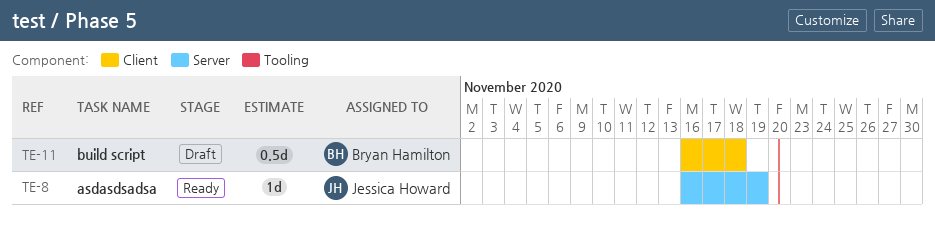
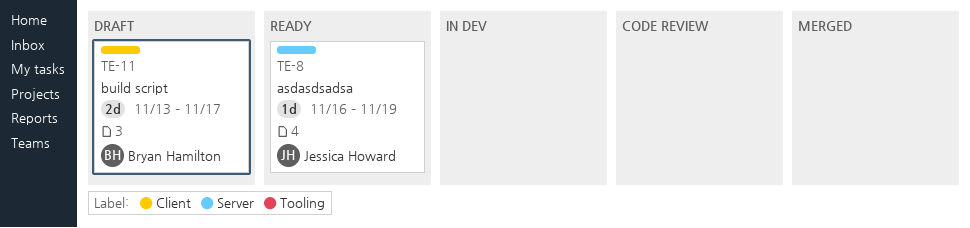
TE-11, estimate: 0.5d -> 2d
TE-11, start: Nov 16 -> Nov 13
TE-11, due: Nov 18 -> Nov 17

